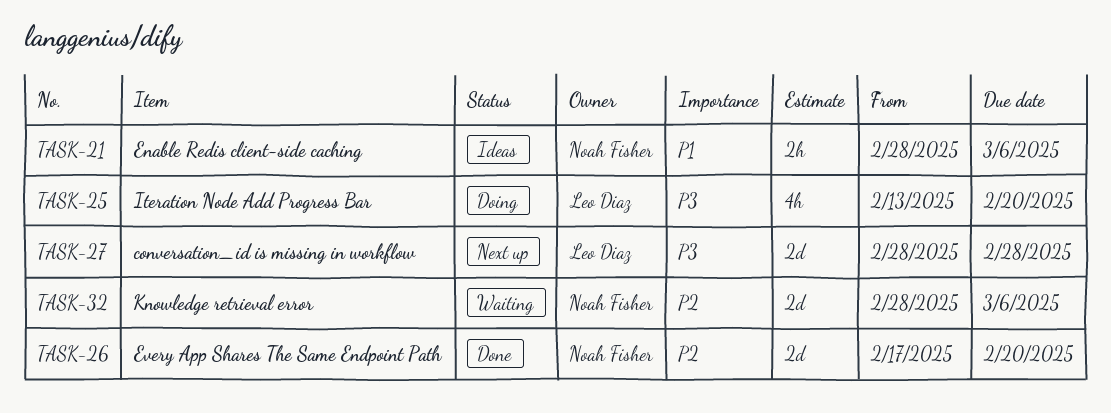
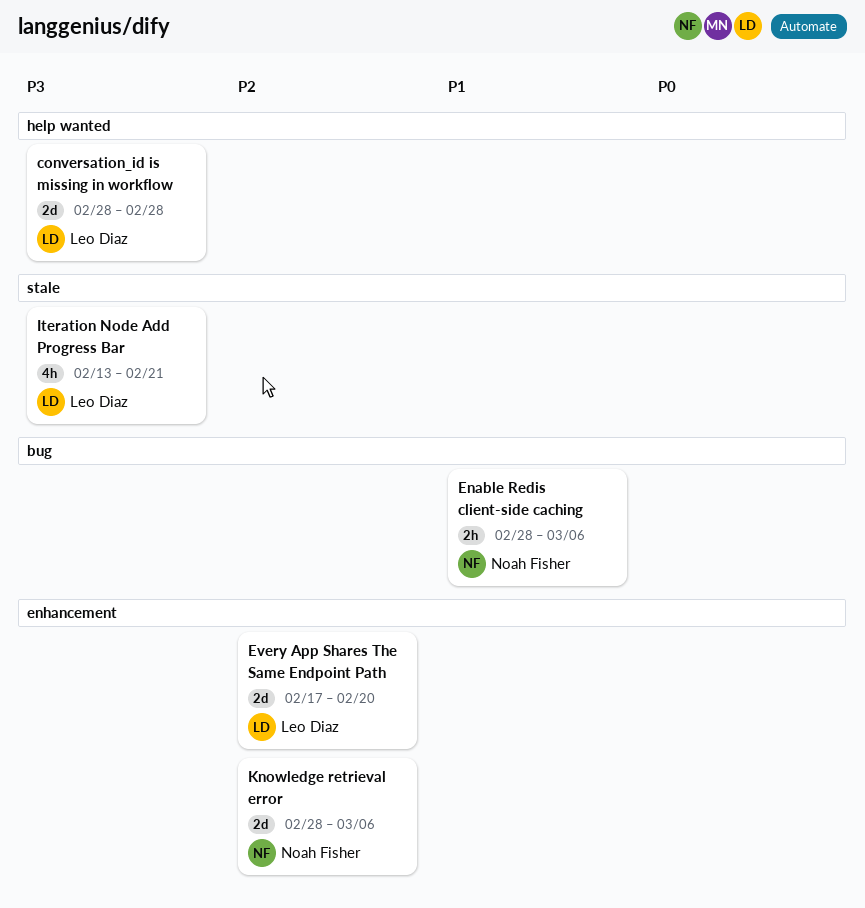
Every App Shares The Same Endpoint Path, owner: Noah Fisher -> Leo Diaz
Iteration Node Add Progress Bar, due: Feb 20 -> Feb 21

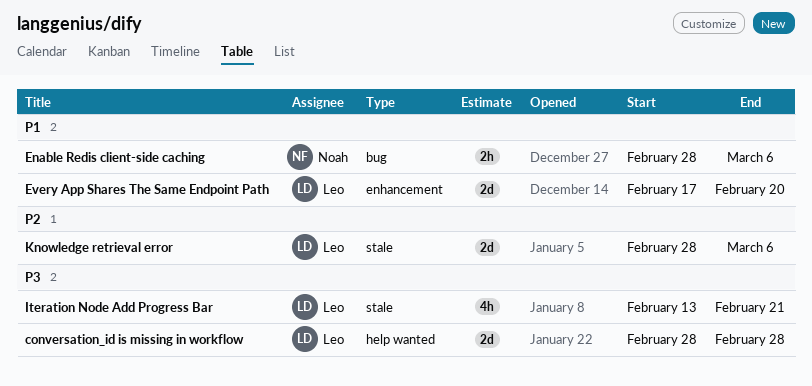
Every App Shares The Same Endpoint Path, priority: P2 -> P1
Knowledge retrieval error, owner: Noah Fisher -> Leo Diaz
Knowledge retrieval error, label: enhancement -> stale

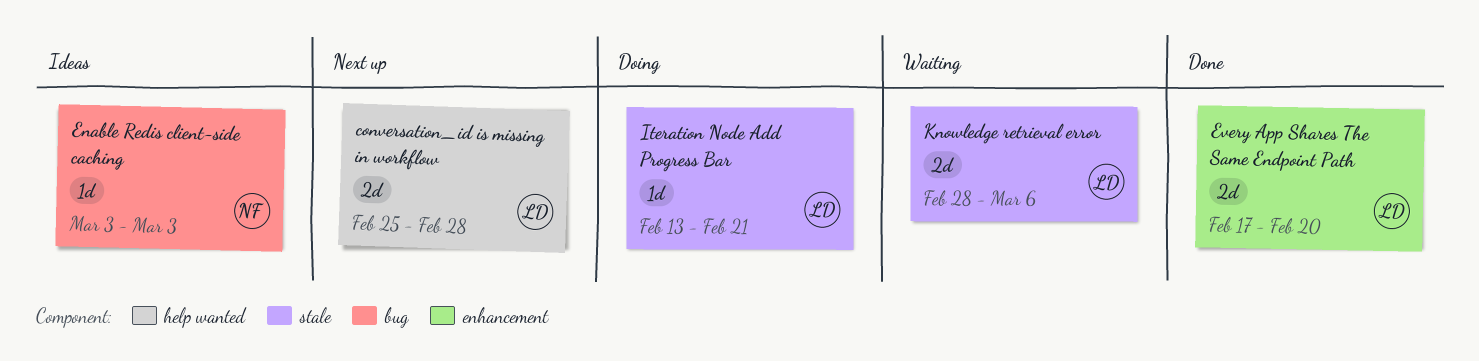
conversation_id is missing in workflow, start: Feb 28 -> Feb 25
Enable Redis client-side caching, estimate: 2h -> 1d
Enable Redis client-side caching, start: Feb 28 -> Mar 3
Enable Redis client-side caching, due: Mar 6 -> Mar 3
Iteration Node Add Progress Bar, estimate: 4h -> 1d

